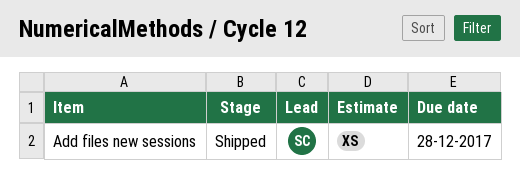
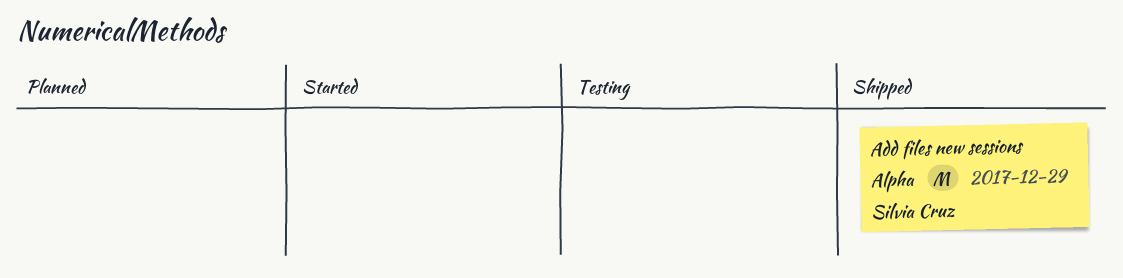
Add files new sessions, estimate: XS -> M
Add files new sessions, due: Dec 28 -> Dec 29

